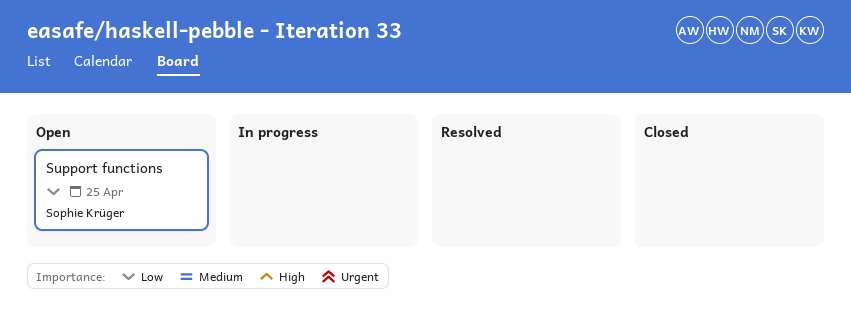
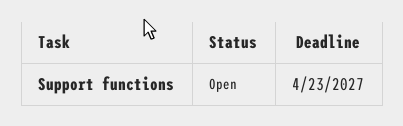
Support functions, due: Apr 25 -> Apr 23

